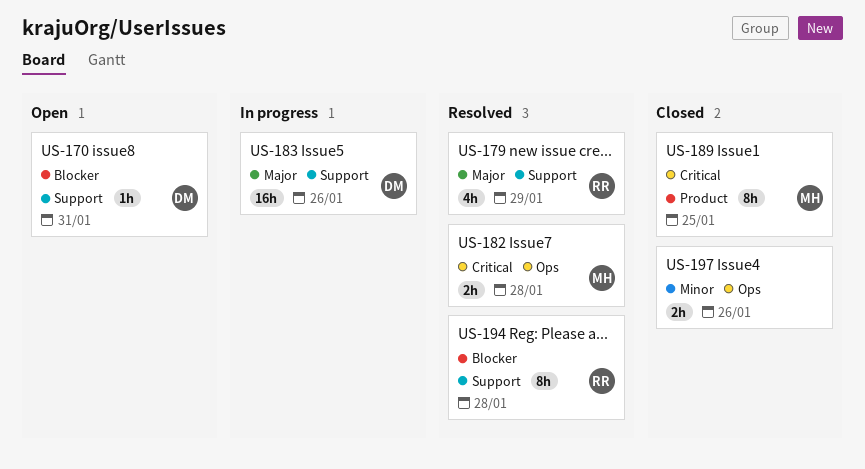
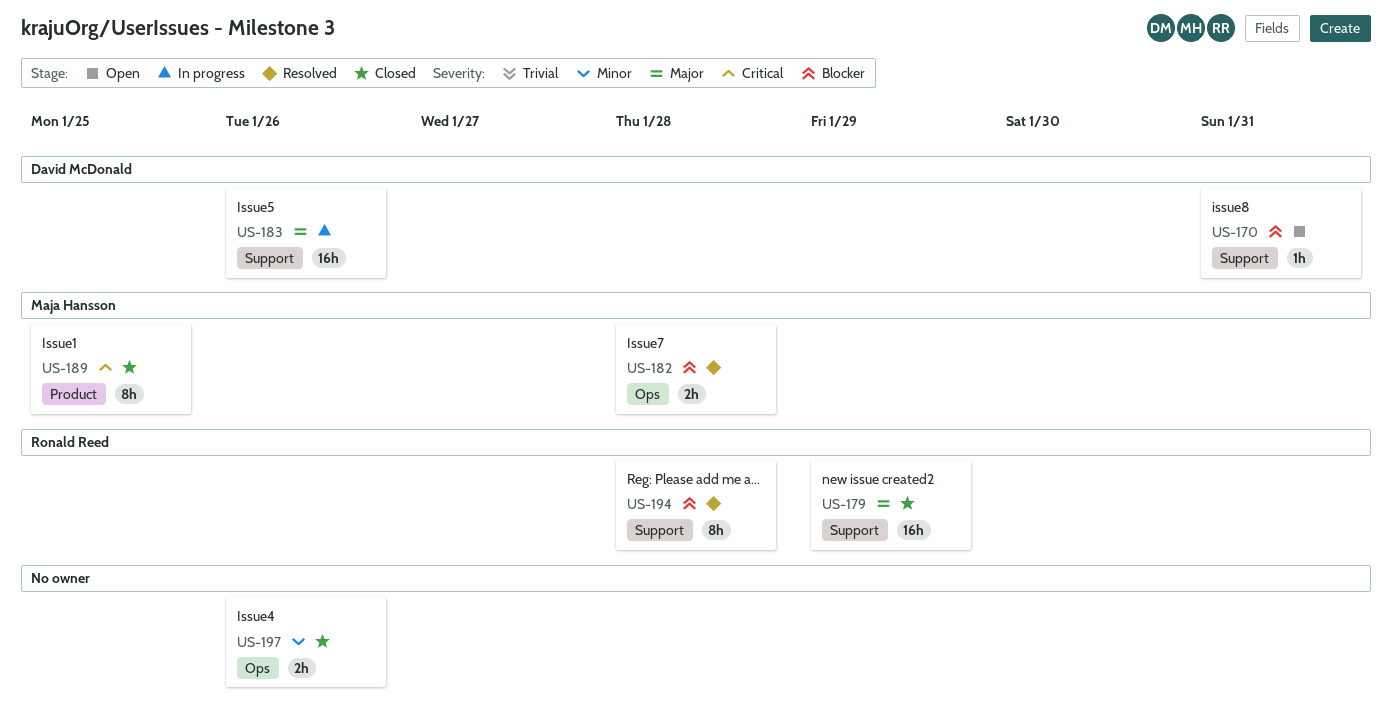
US-179, status: Resolved -> Closed
US-179, estimate: 4h -> 16h
US-182, priority: Critical -> Blocker

